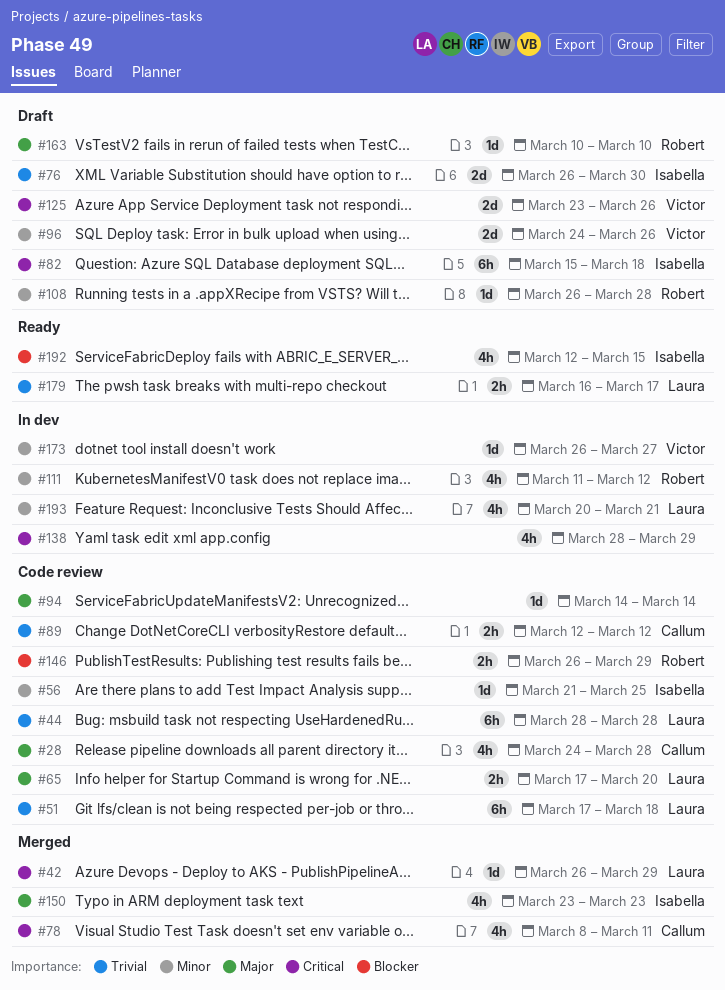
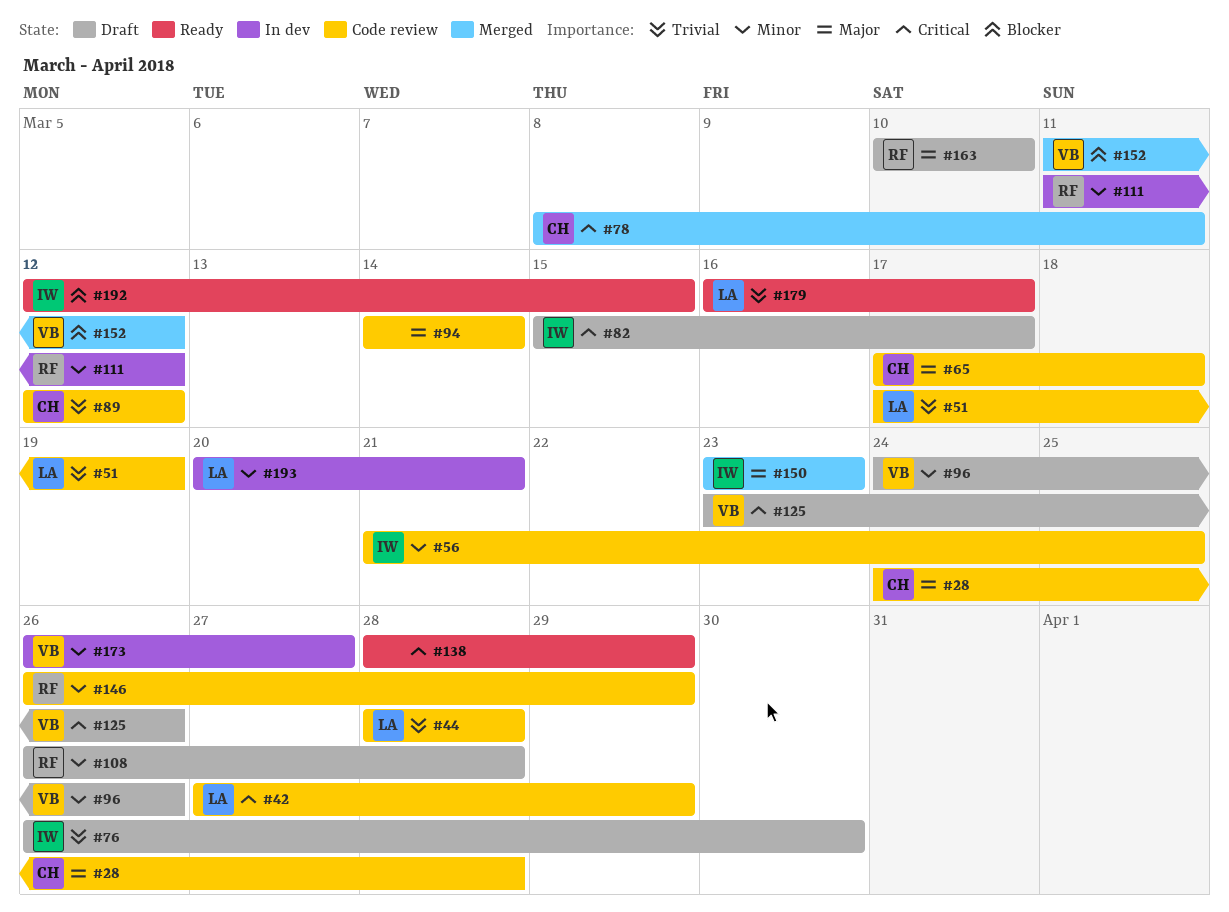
#42, status: Merged -> Code review
#42, start: Mar 26 -> Mar 27
#51, due: Mar 18 -> Mar 19
#65, owner: Laura -> Callum
#65, due: Mar 20 -> Mar 18
#82, due: Mar 18 -> Mar 17
#138, status: In dev -> Ready
#146, priority: Blocker -> Minor
#152: none -> present

